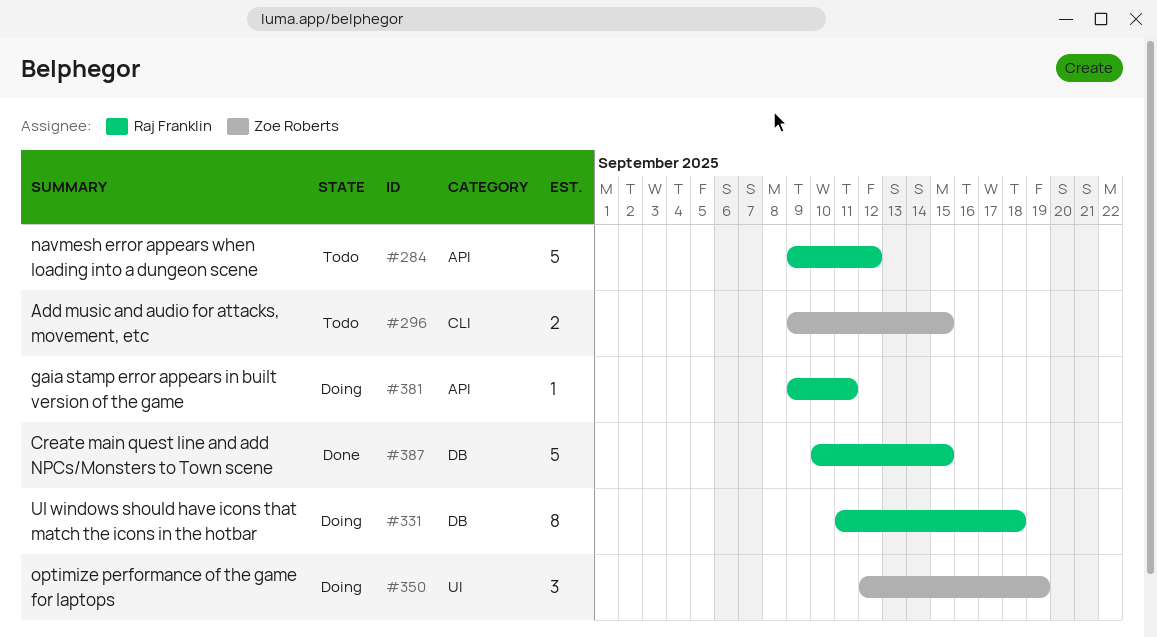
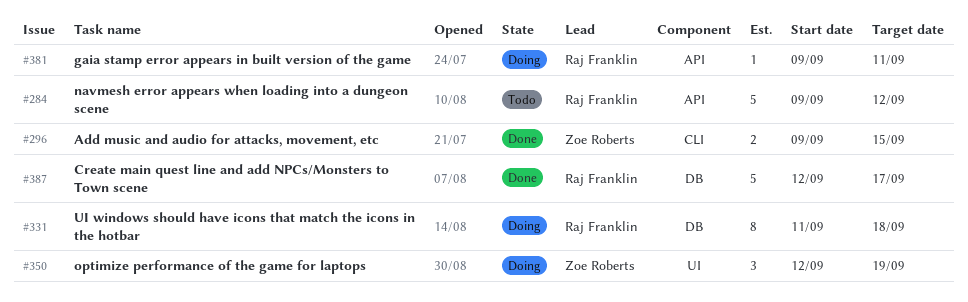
#296, status: Todo -> Done
#387, start: Sep 10 -> Sep 12
#387, due: Sep 15 -> Sep 17

